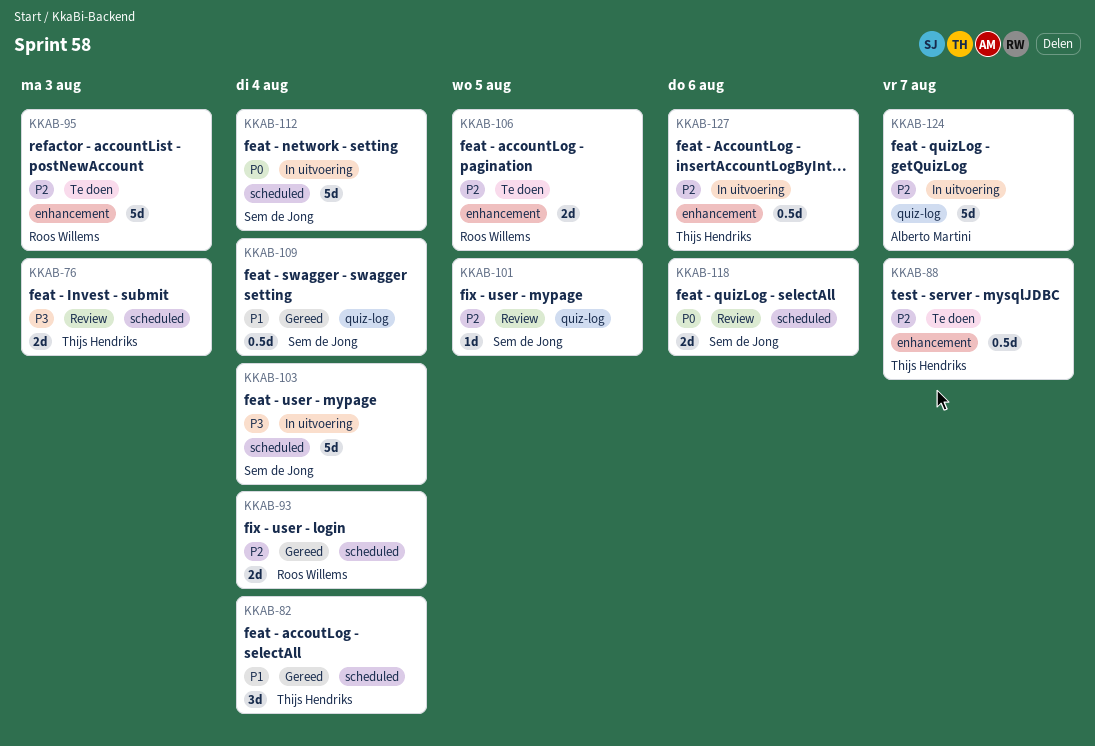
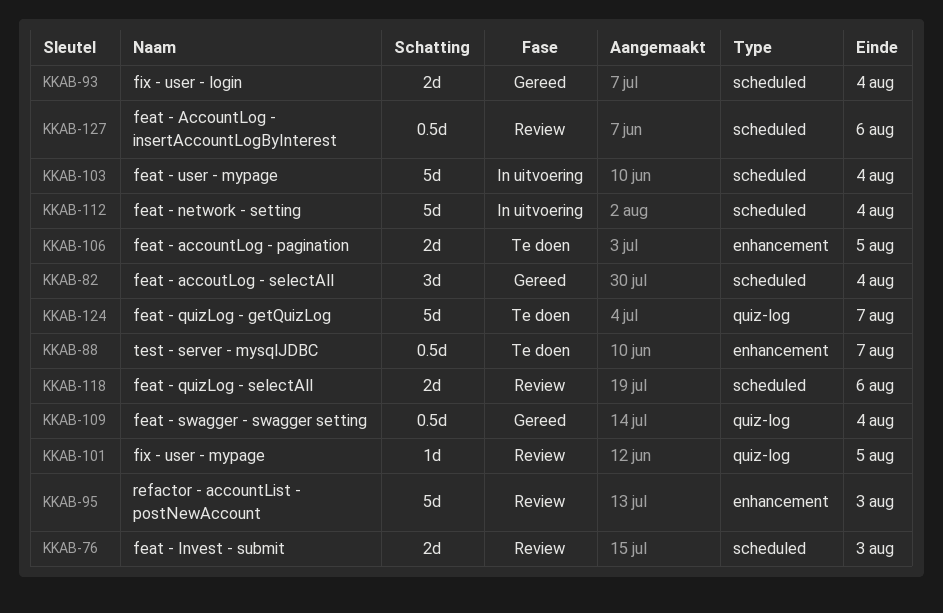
KKAB-95, status: Te doen -> Review
KKAB-124, status: In uitvoering -> Te doen
KKAB-127, status: In uitvoering -> Review
KKAB-127, label: enhancement -> scheduled

